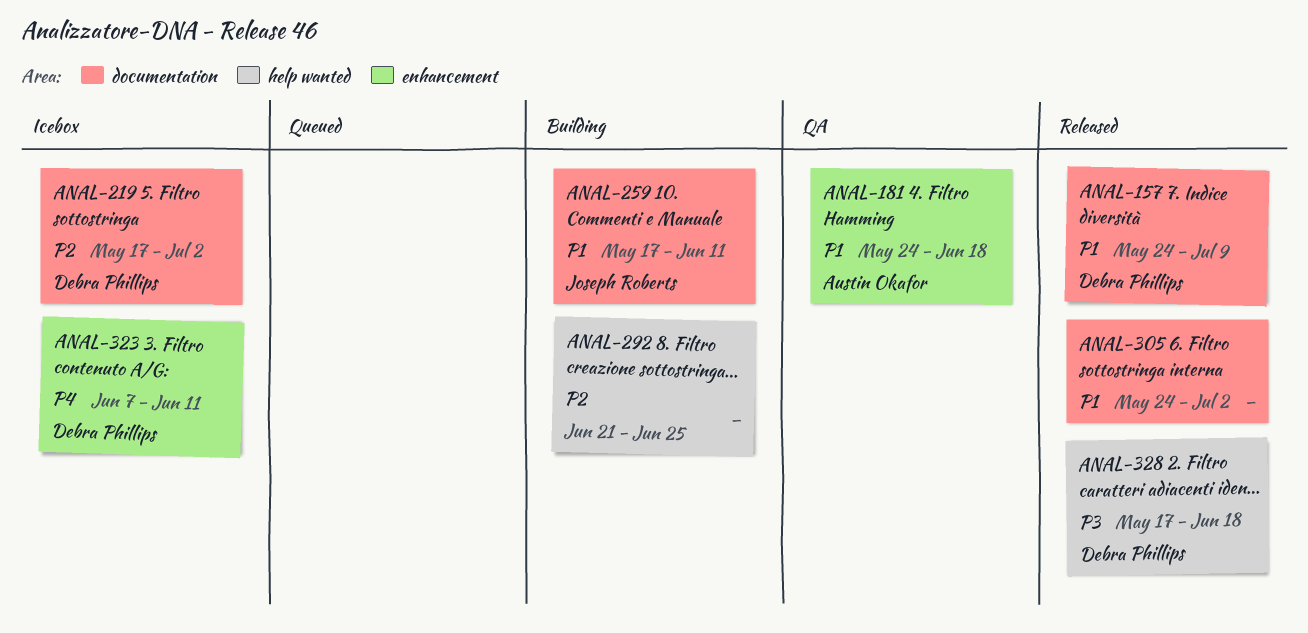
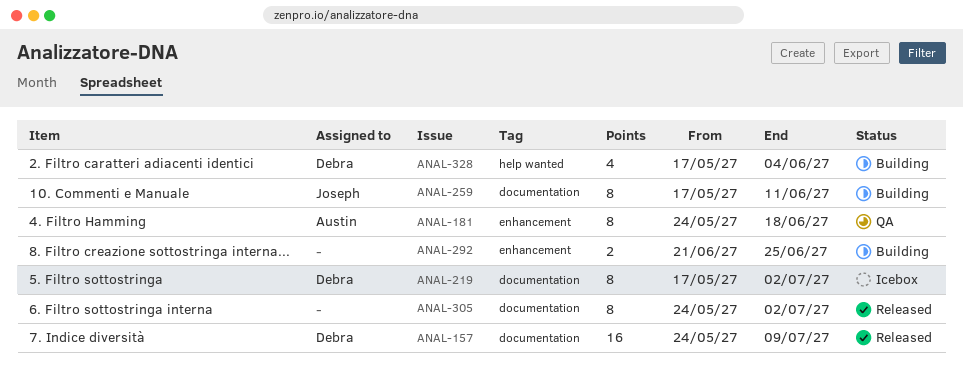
ANAL-292, label: help wanted -> enhancement
ANAL-323: present -> none
ANAL-328, status: Released -> Building
ANAL-328, due: Jun 18 -> Jun 4

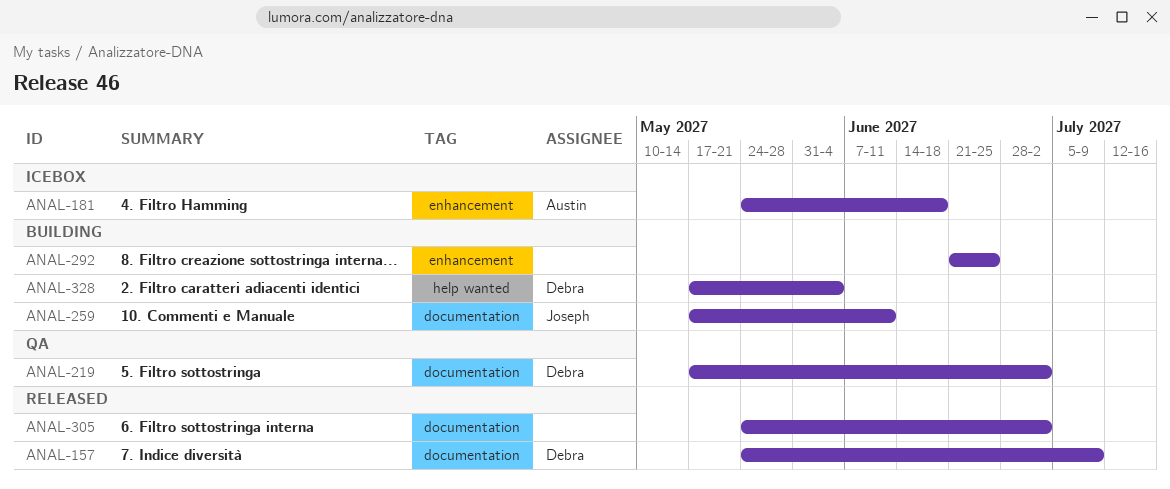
ANAL-181, status: QA -> Icebox
ANAL-219, status: Icebox -> QA

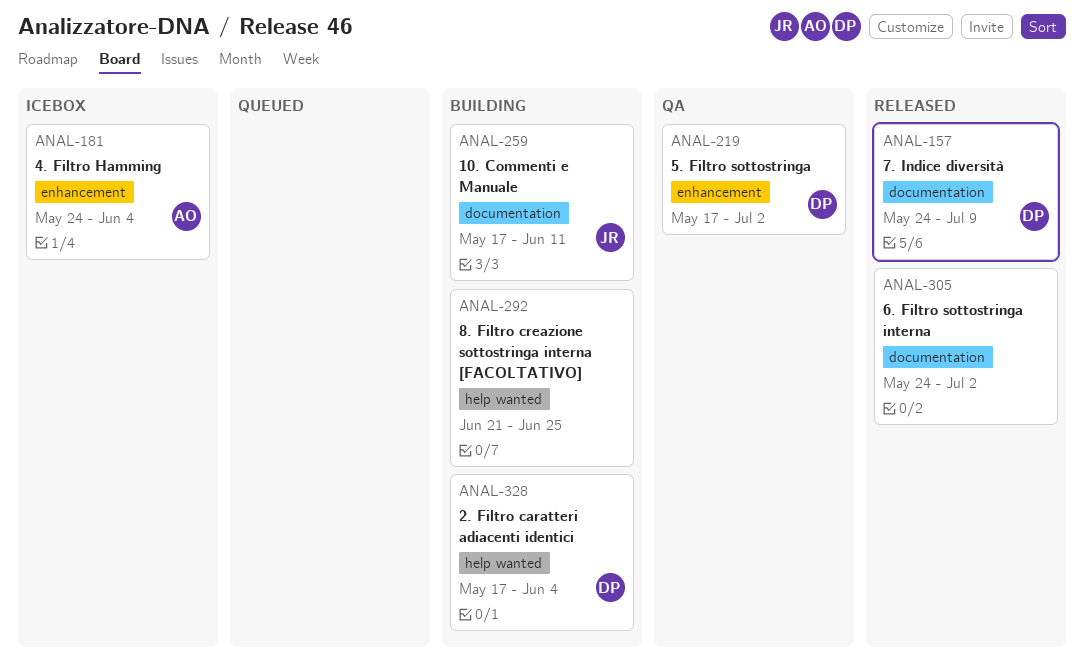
ANAL-181, due: Jun 18 -> Jun 4
ANAL-219, label: documentation -> enhancement
ANAL-292, label: enhancement -> help wanted

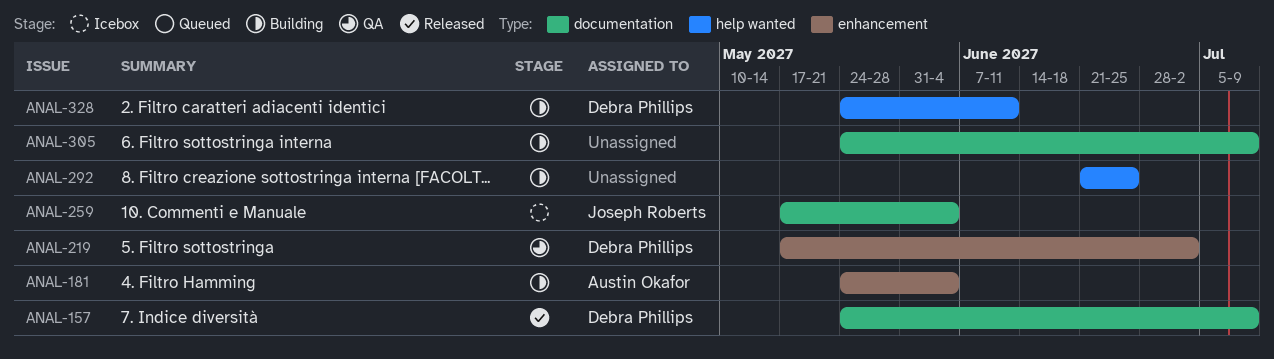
ANAL-181, status: Icebox -> Building
ANAL-259, status: Building -> Icebox
ANAL-259, due: Jun 11 -> Jun 4
ANAL-305, status: Released -> Building
ANAL-305, due: Jul 2 -> Jul 9
ANAL-328, start: May 17 -> May 24
ANAL-328, due: Jun 4 -> Jun 11

